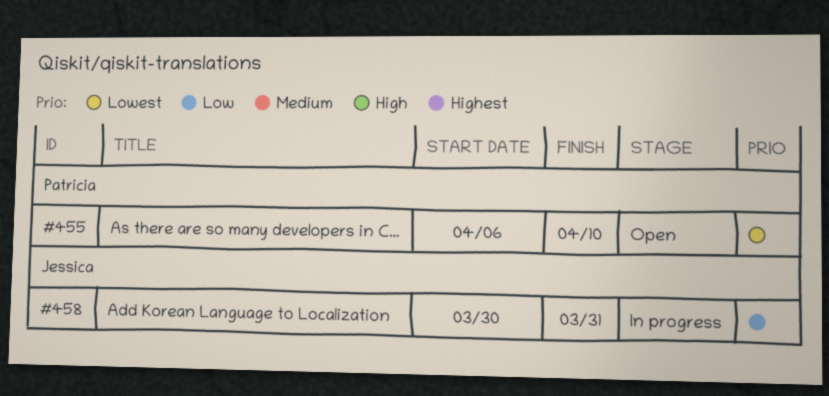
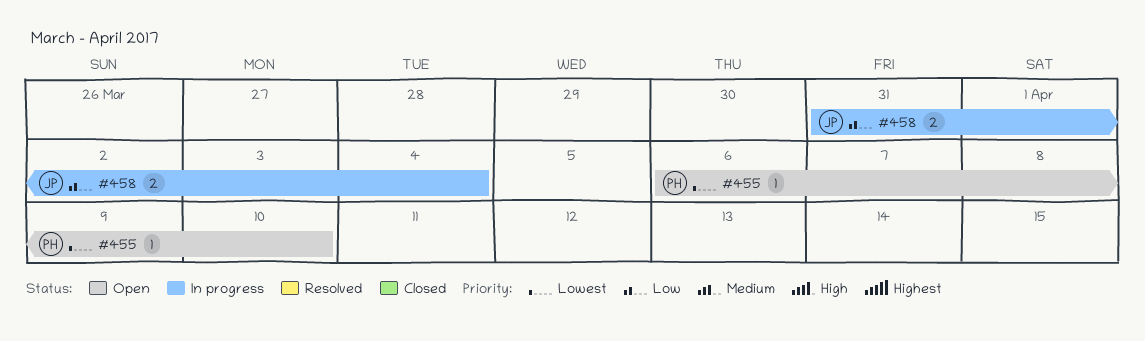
#458, start: Mar 30 -> Mar 31
#458, due: Mar 31 -> Apr 4

